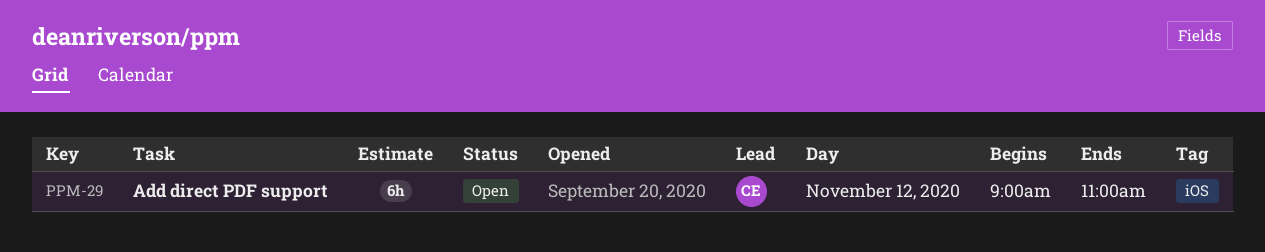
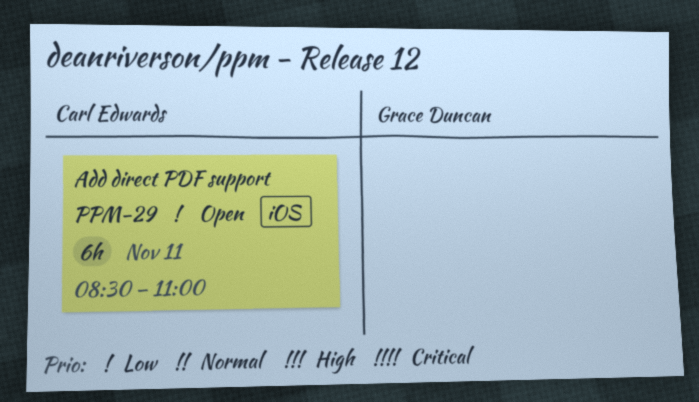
PPM-29, day: Nov 12 -> Nov 11
PPM-29, begins: 09:00 -> 08:30

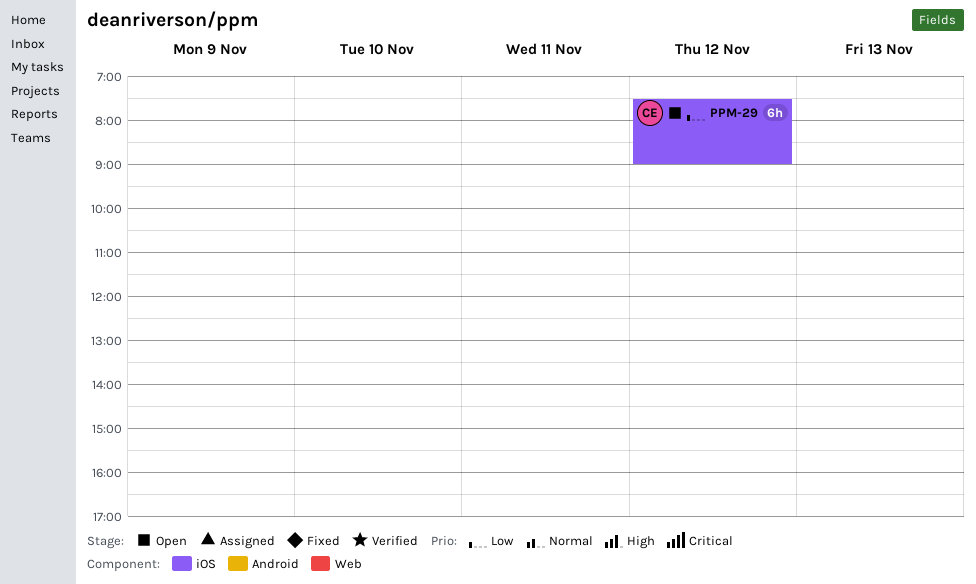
PPM-29, day: Nov 11 -> Nov 12
PPM-29, begins: 08:30 -> 07:30
PPM-29, ends: 11:00 -> 09:00

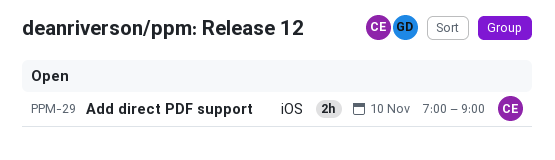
PPM-29, estimate: 6h -> 2h
PPM-29, day: Nov 12 -> Nov 10
PPM-29, begins: 07:30 -> 07:00

